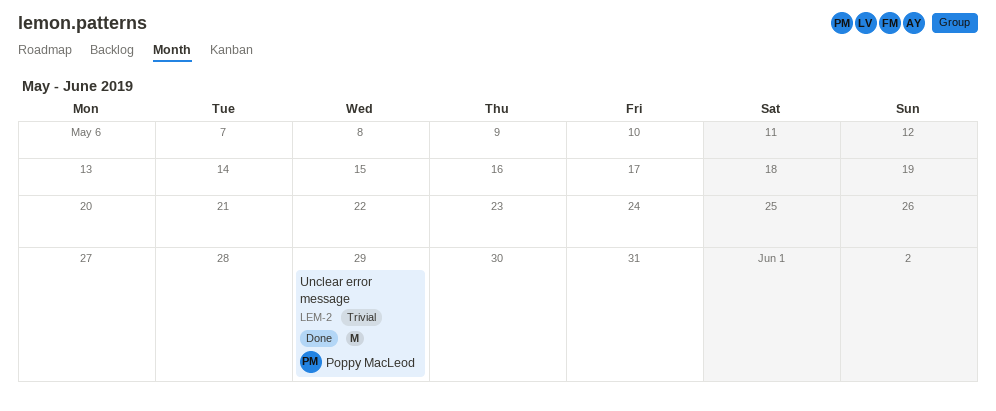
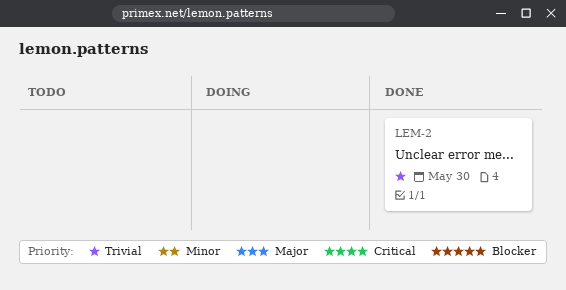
LEM-2, due: May 29 -> May 30

